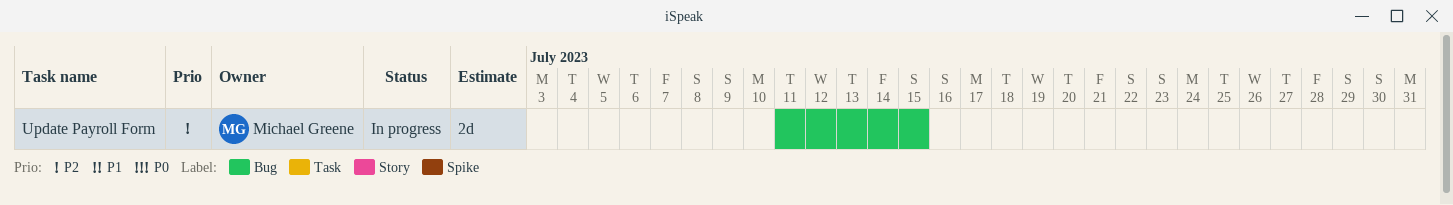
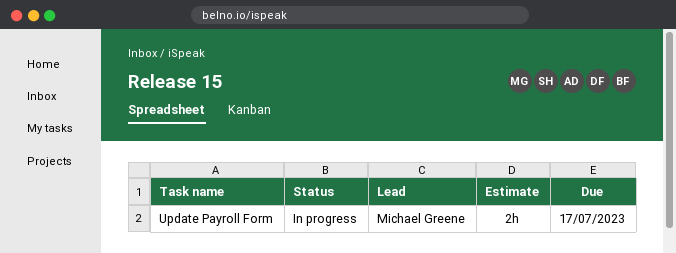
Update Payroll Form, estimate: 2d -> 2h
Update Payroll Form, due: Jul 15 -> Jul 17

